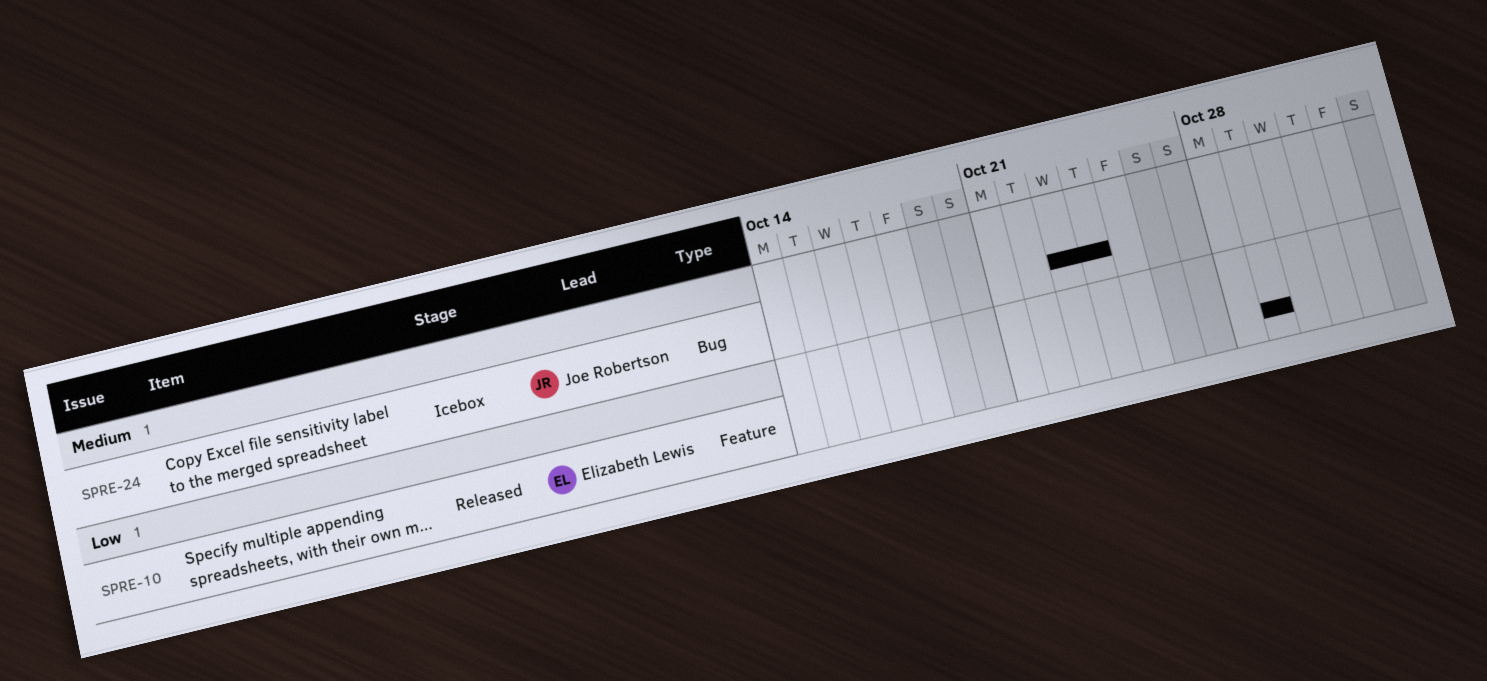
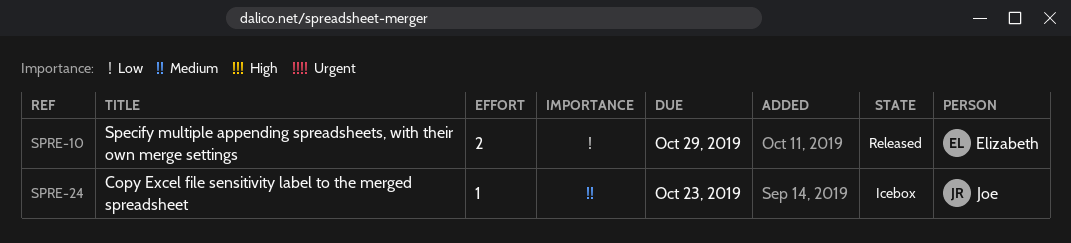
SPRE-24, due: Oct 24 -> Oct 23

